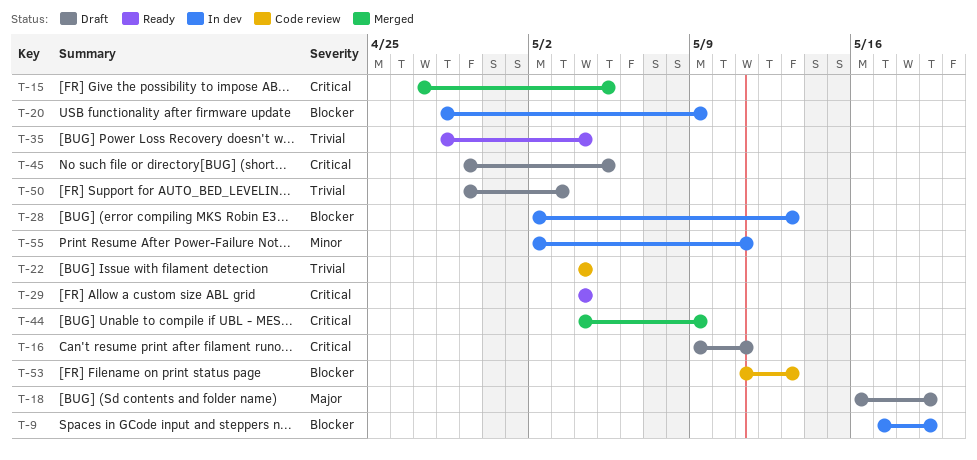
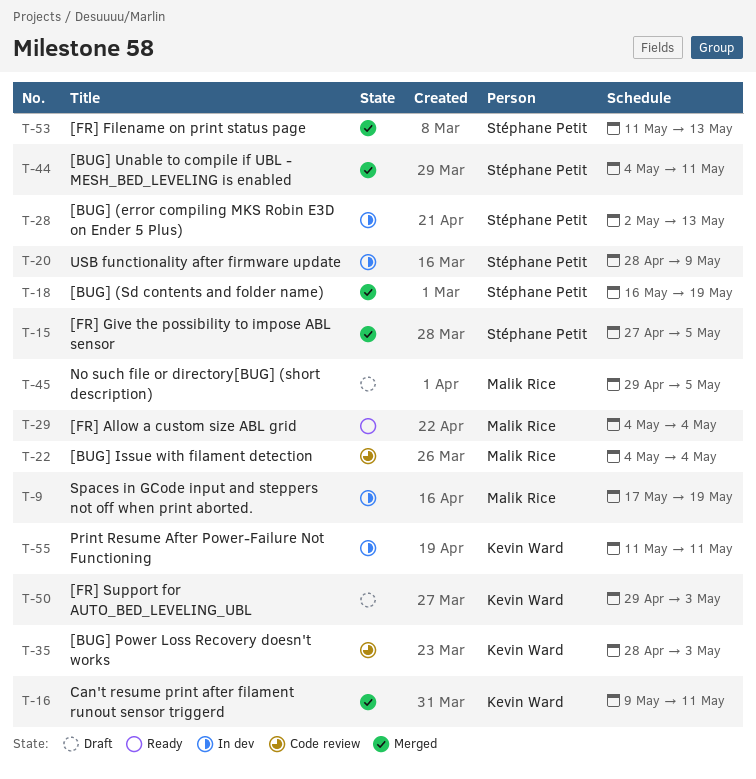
T-16, status: Draft -> Merged
T-18, status: Draft -> Merged
T-35, status: Ready -> Code review
T-35, due: May 4 -> May 3
T-44, due: May 9 -> May 11
T-53, status: Code review -> Merged
T-55, start: May 2 -> May 11

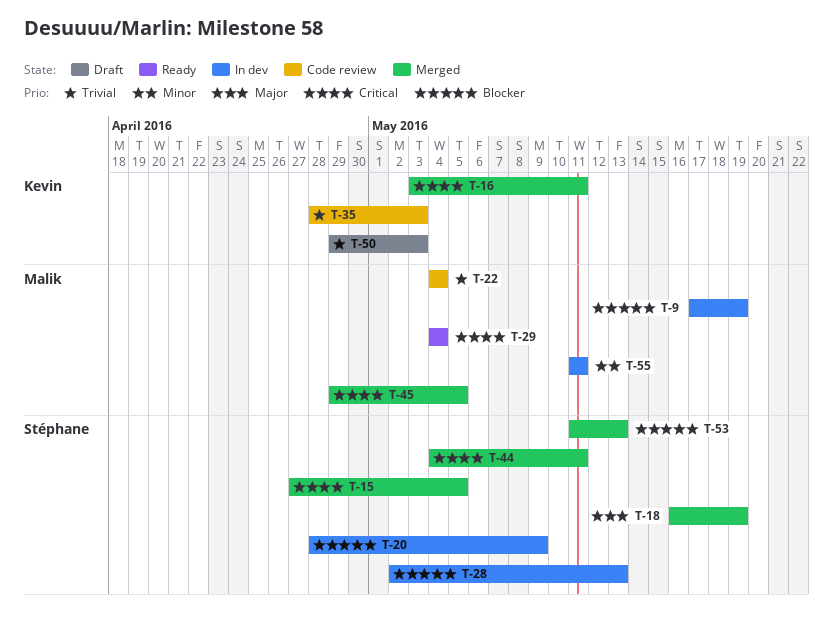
T-16, start: May 9 -> May 3
T-45, status: Draft -> Merged
T-55, owner: Kevin Ward -> Malik Rice

